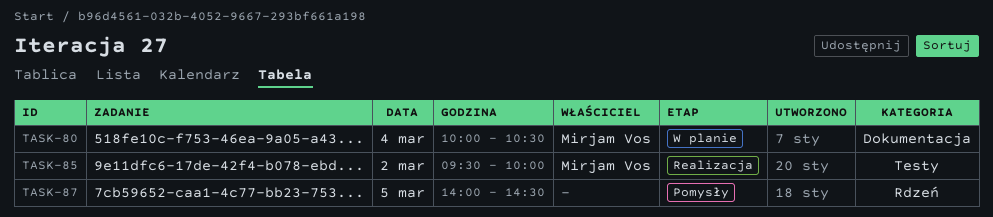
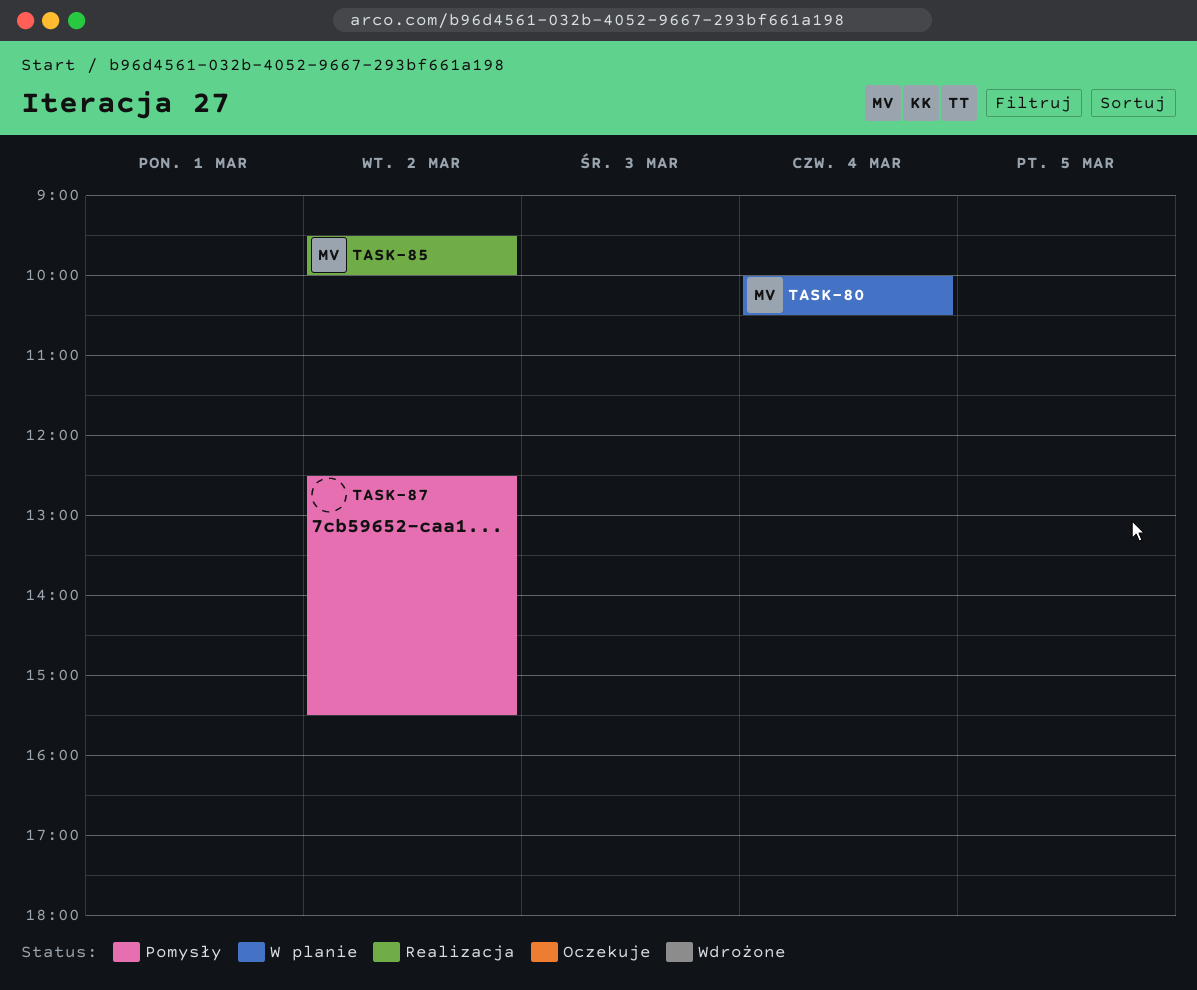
TASK-87, day: Mar 5 -> Mar 2
TASK-87, begins: 14:00 -> 12:30
TASK-87, ends: 14:30 -> 15:30

